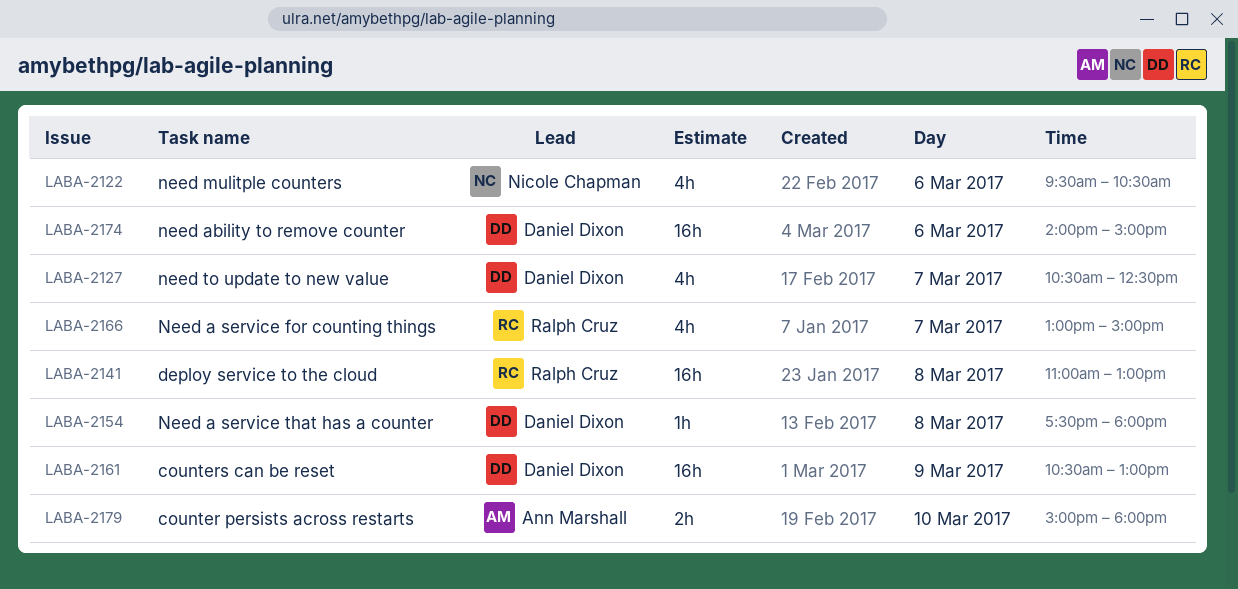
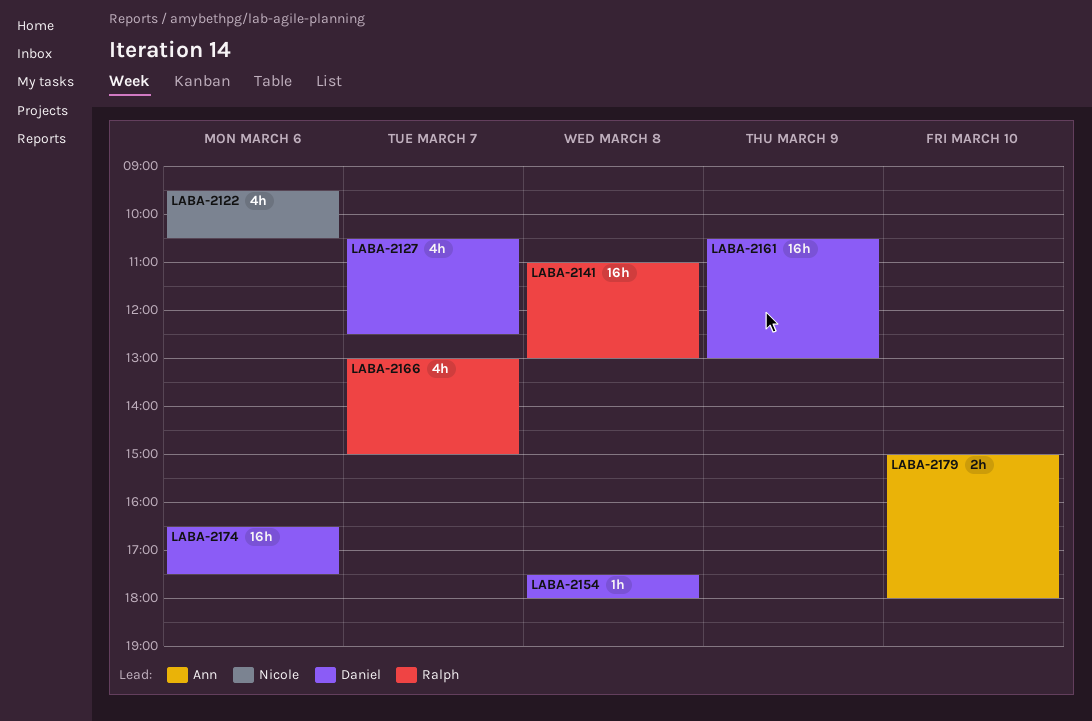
LABA-2174, begins: 14:00 -> 16:30
LABA-2174, ends: 15:00 -> 17:30

